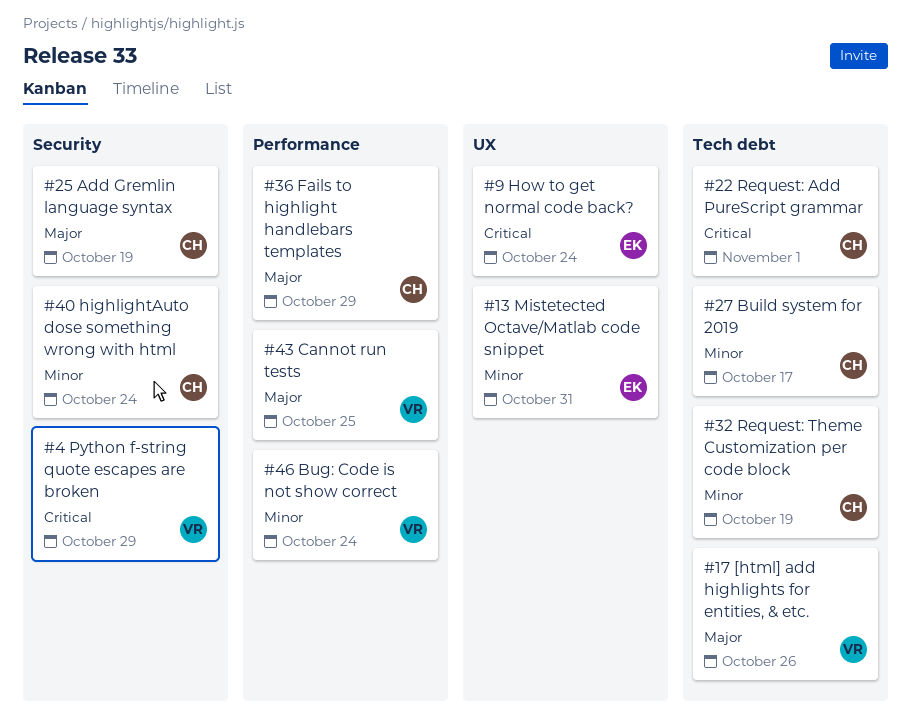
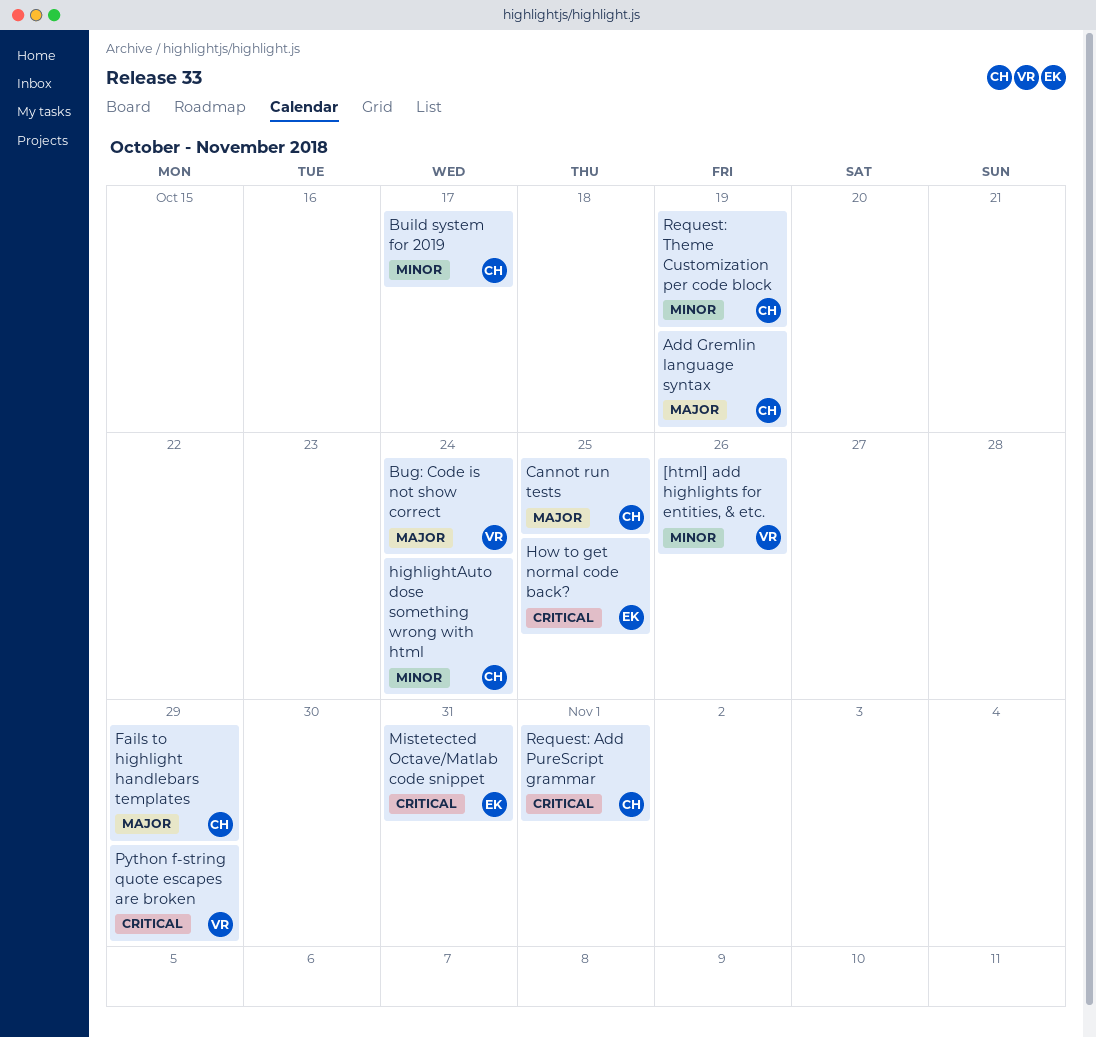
[html] add highlights for entities, & etc., priority: Major -> Minor
Bug: Code is not show correct, priority: Minor -> Major
Cannot run tests, owner: VR -> CH
How to get normal code back?, due: Oct 24 -> Oct 25
Mistetected Octave/Matlab code snippet, priority: Minor -> Critical

